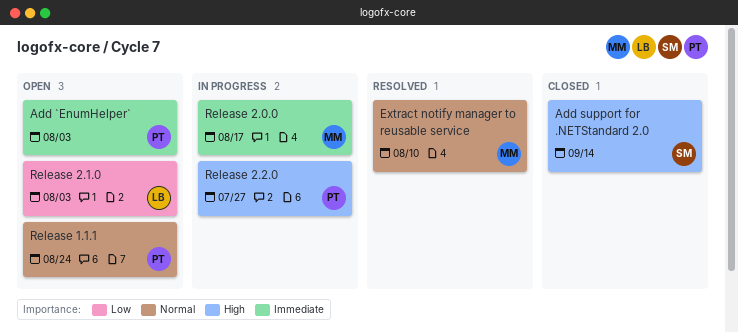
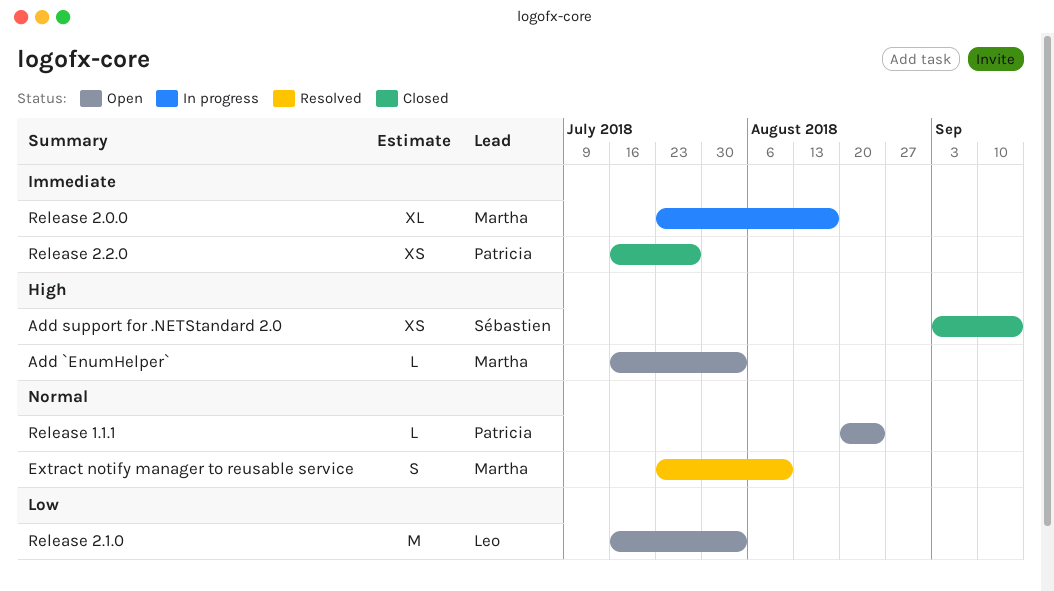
Add `EnumHelper`, owner: Patricia -> Martha
Add `EnumHelper`, priority: Immediate -> High
Release 2.2.0, status: In progress -> Closed
Release 2.2.0, priority: High -> Immediate

